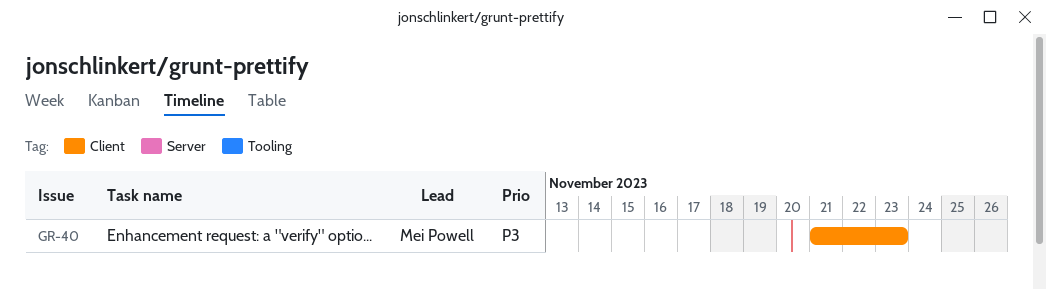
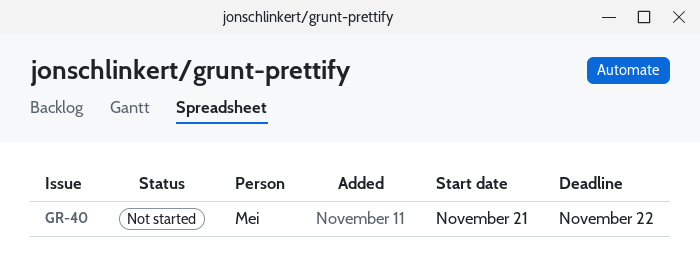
GR-40, due: Nov 23 -> Nov 22

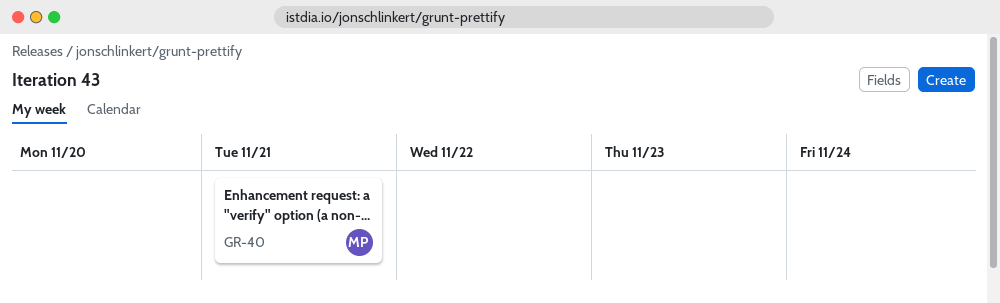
GR-40, due: Nov 22 -> Nov 21

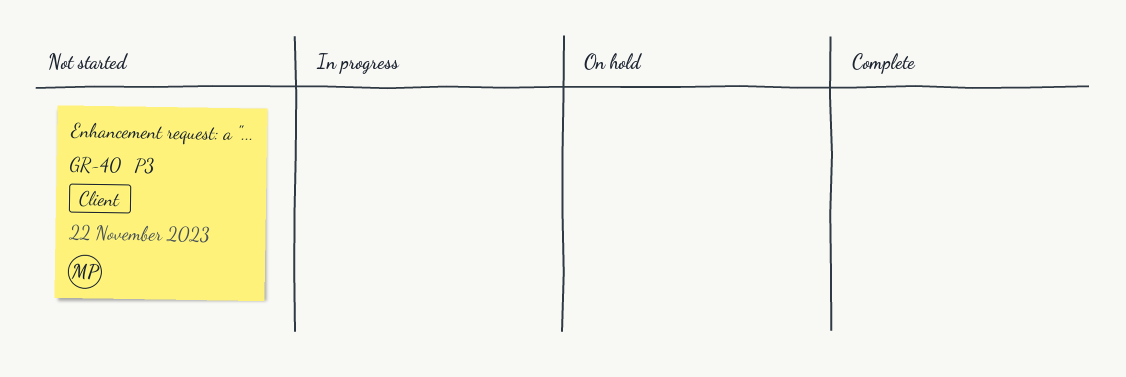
GR-40, due: Nov 21 -> Nov 22

